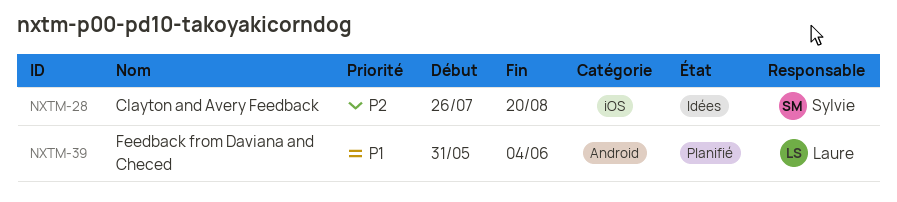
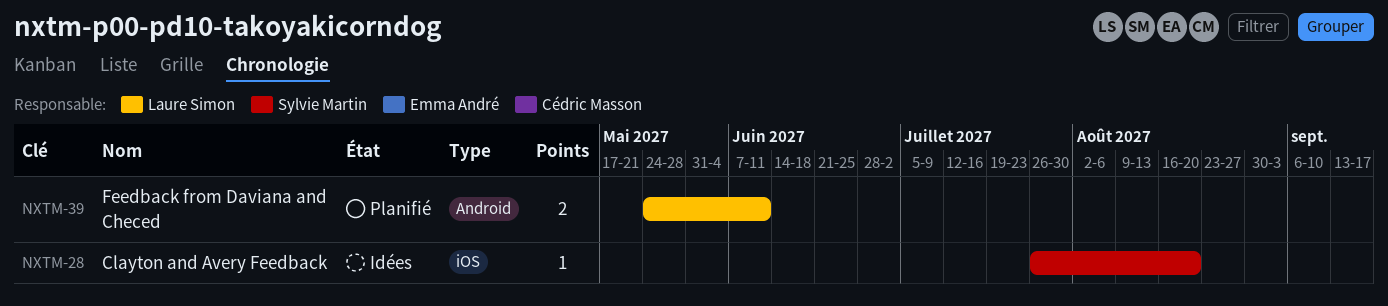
NXTM-39, start: May 31 -> May 24
NXTM-39, due: Jun 4 -> Jun 11

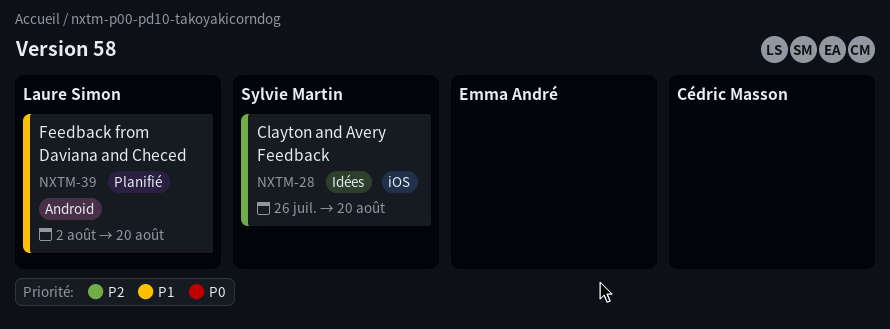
NXTM-39, start: May 24 -> Aug 2
NXTM-39, due: Jun 11 -> Aug 20

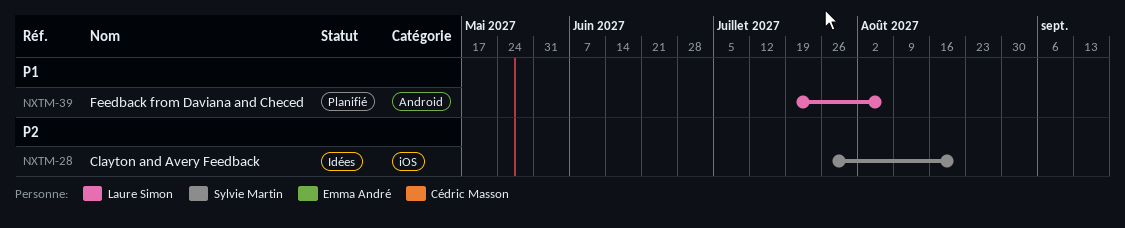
NXTM-39, start: Aug 2 -> Jul 19
NXTM-39, due: Aug 20 -> Aug 6

